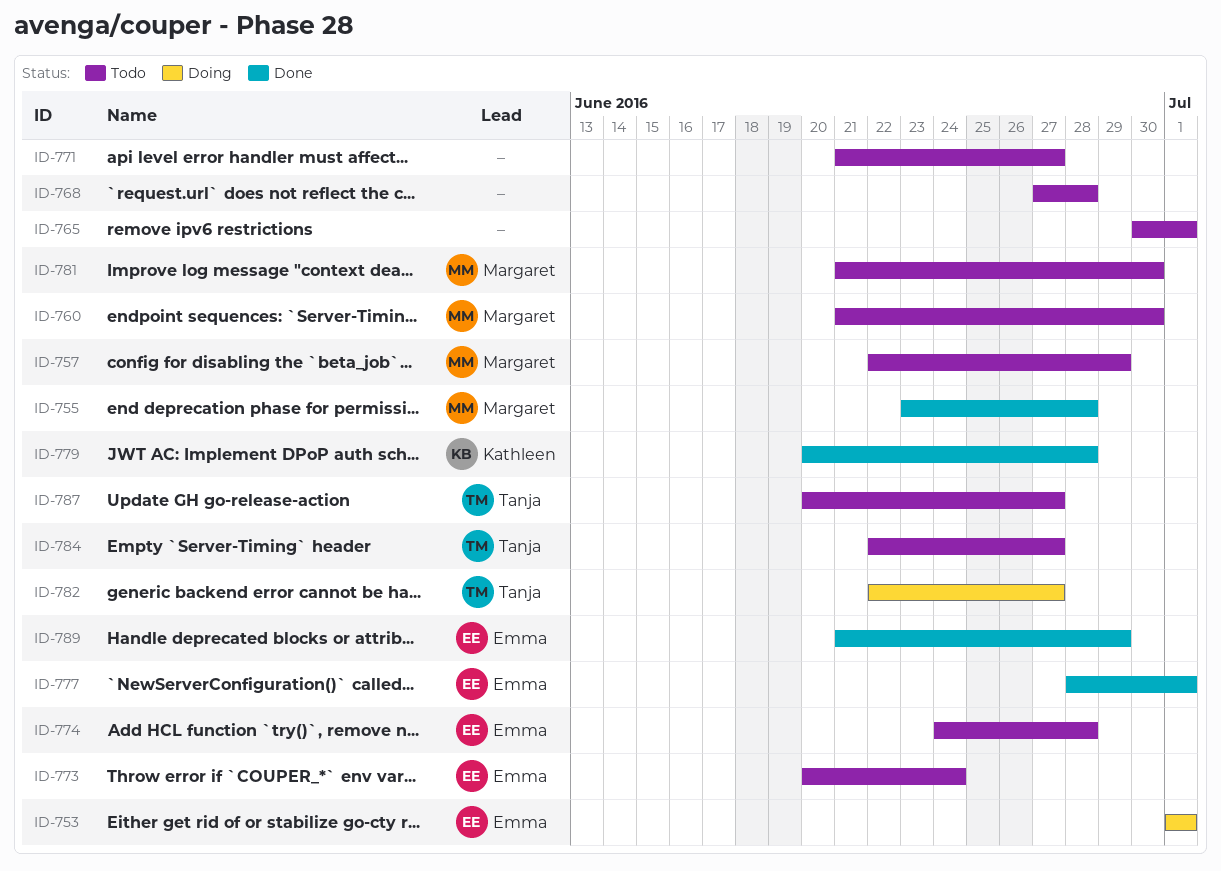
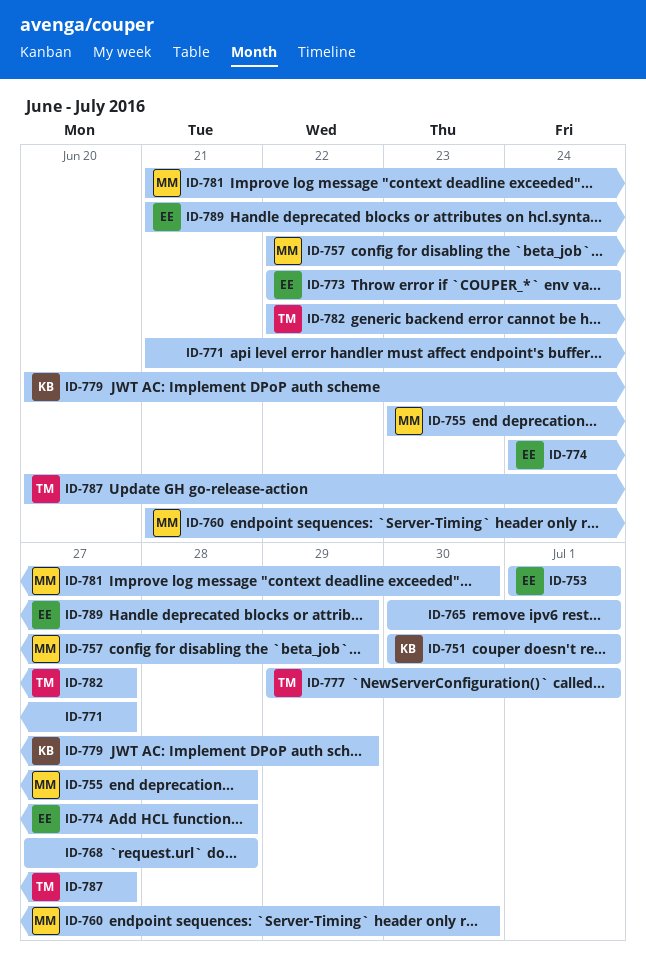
ID-751: none -> present
ID-773, start: Jun 20 -> Jun 22
ID-777, owner: Emma -> Tanja
ID-777, start: Jun 28 -> Jun 29
ID-779, due: Jun 28 -> Jun 29
ID-784: present -> none

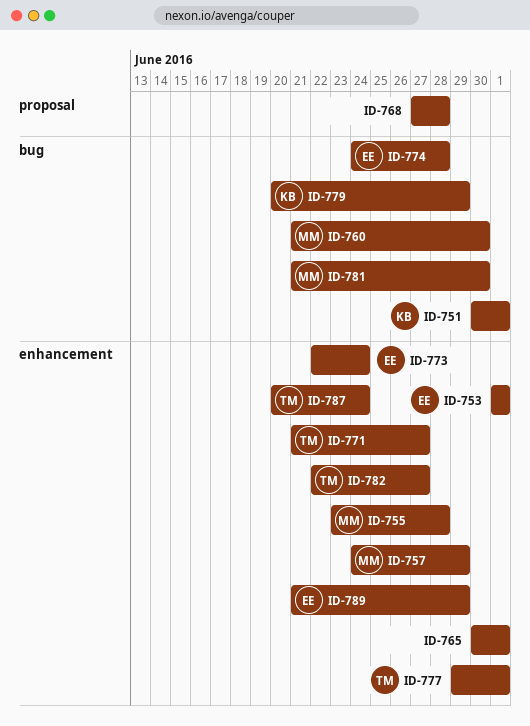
ID-757, start: Jun 22 -> Jun 24
ID-771, owner: none -> TM
ID-787, due: Jun 27 -> Jun 24

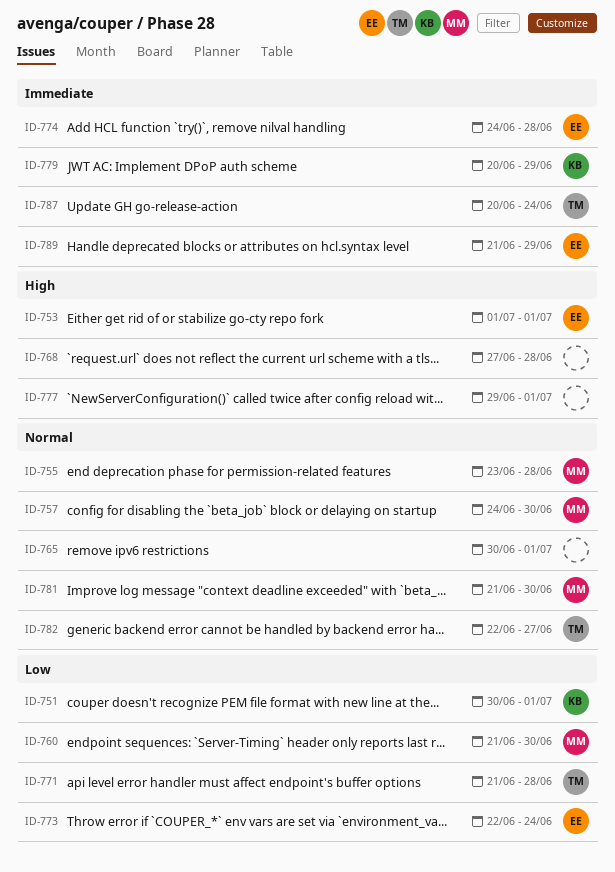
ID-757, due: Jun 29 -> Jun 30
ID-771, due: Jun 27 -> Jun 28
ID-777, owner: TM -> none

